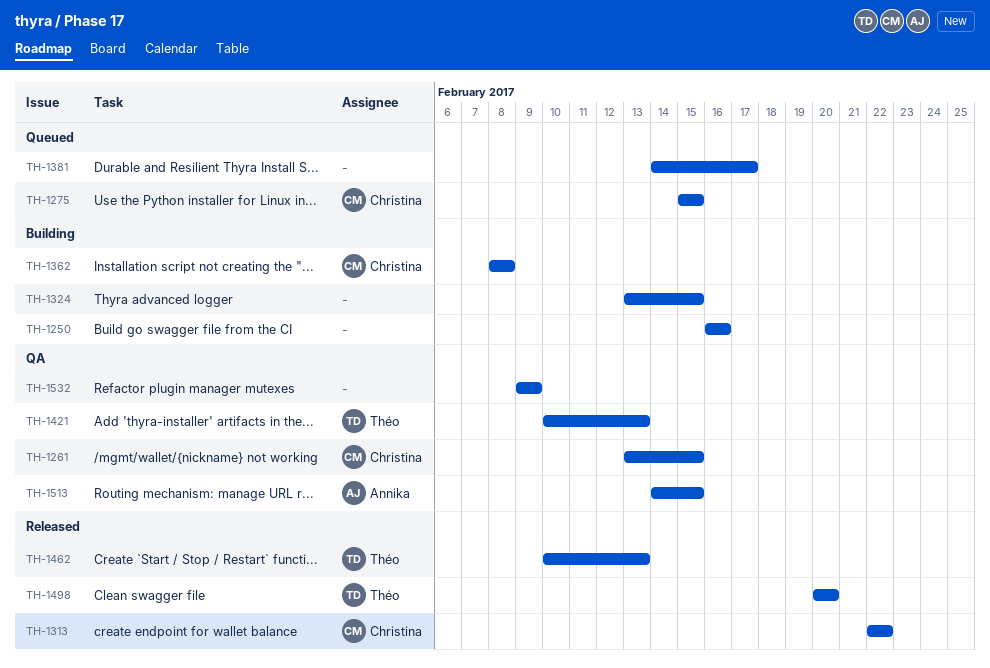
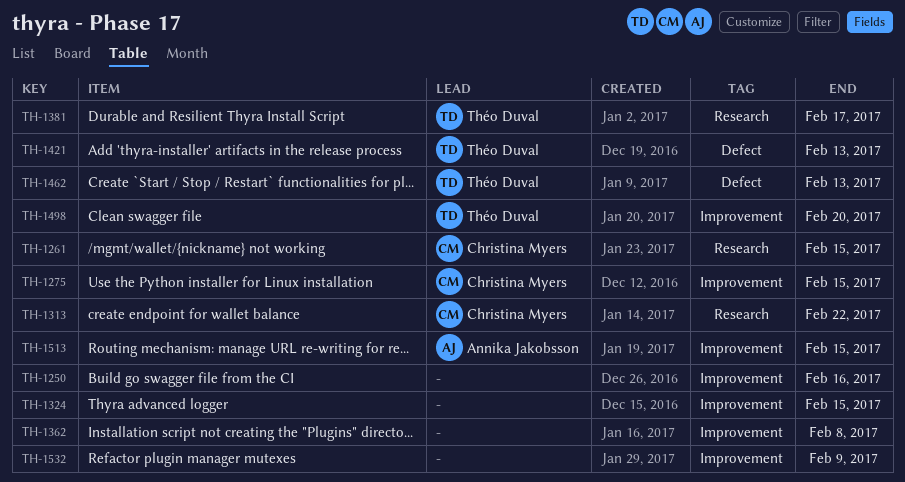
TH-1362, owner: Christina Myers -> none
TH-1381, owner: none -> Théo Duval

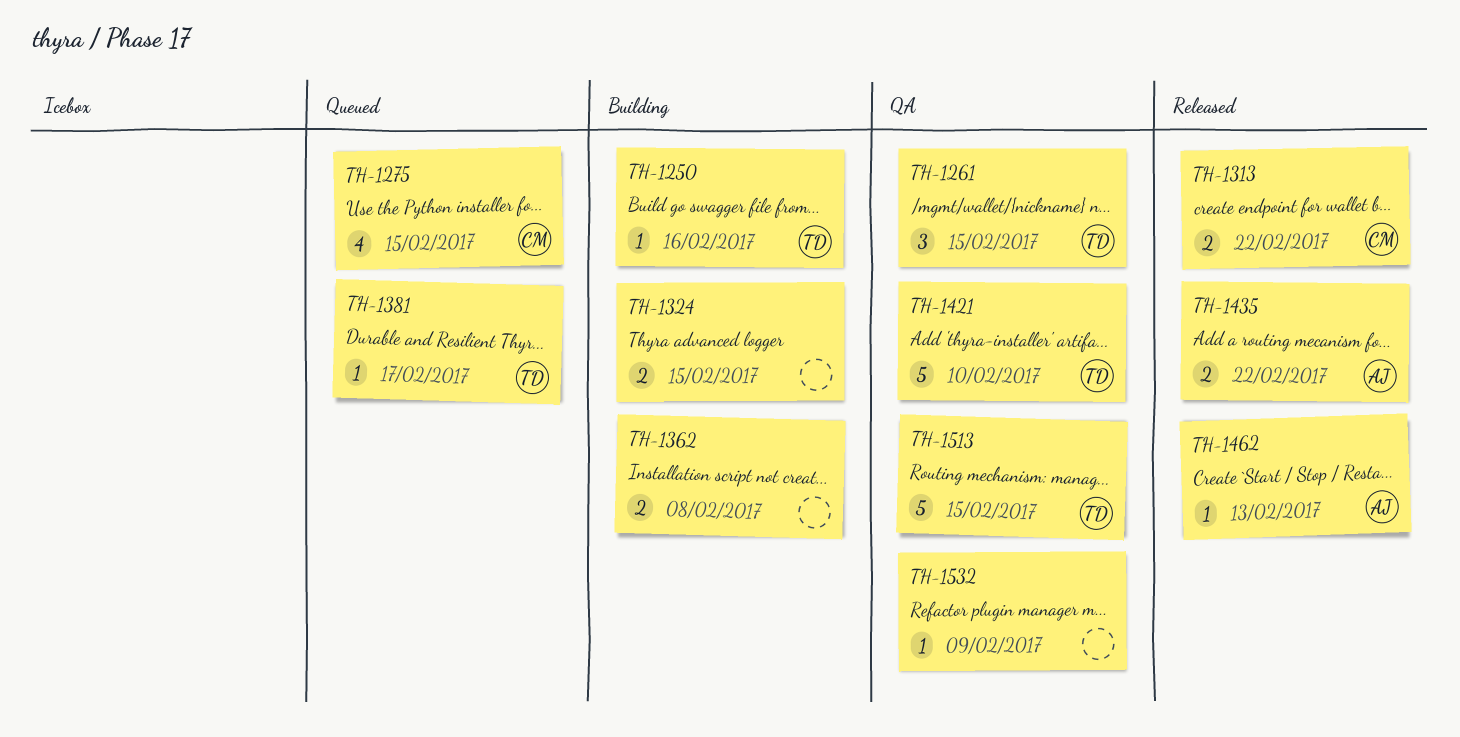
TH-1250, owner: none -> Théo Duval
TH-1261, owner: Christina Myers -> Théo Duval
TH-1421, due: Feb 13 -> Feb 10
TH-1435: none -> present
TH-1462, owner: Théo Duval -> Annika Jakobsson
TH-1498: present -> none
TH-1513, owner: Annika Jakobsson -> Théo Duval

